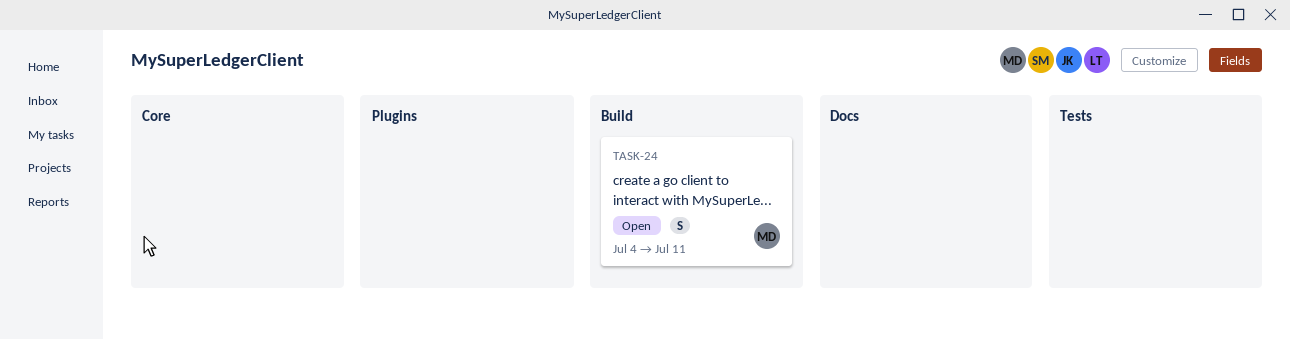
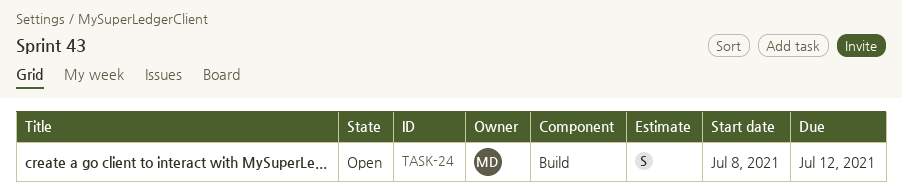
TASK-24, start: Jul 4 -> Jul 8
TASK-24, due: Jul 11 -> Jul 12

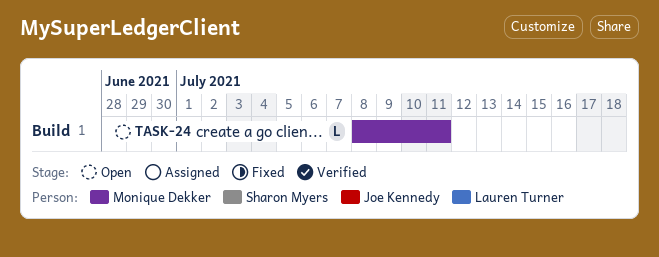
TASK-24, estimate: S -> L
TASK-24, due: Jul 12 -> Jul 11

